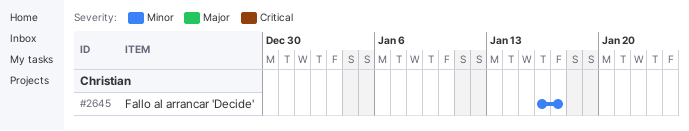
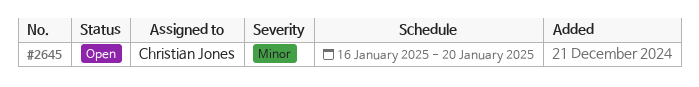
#2645, due: Jan 17 -> Jan 20

